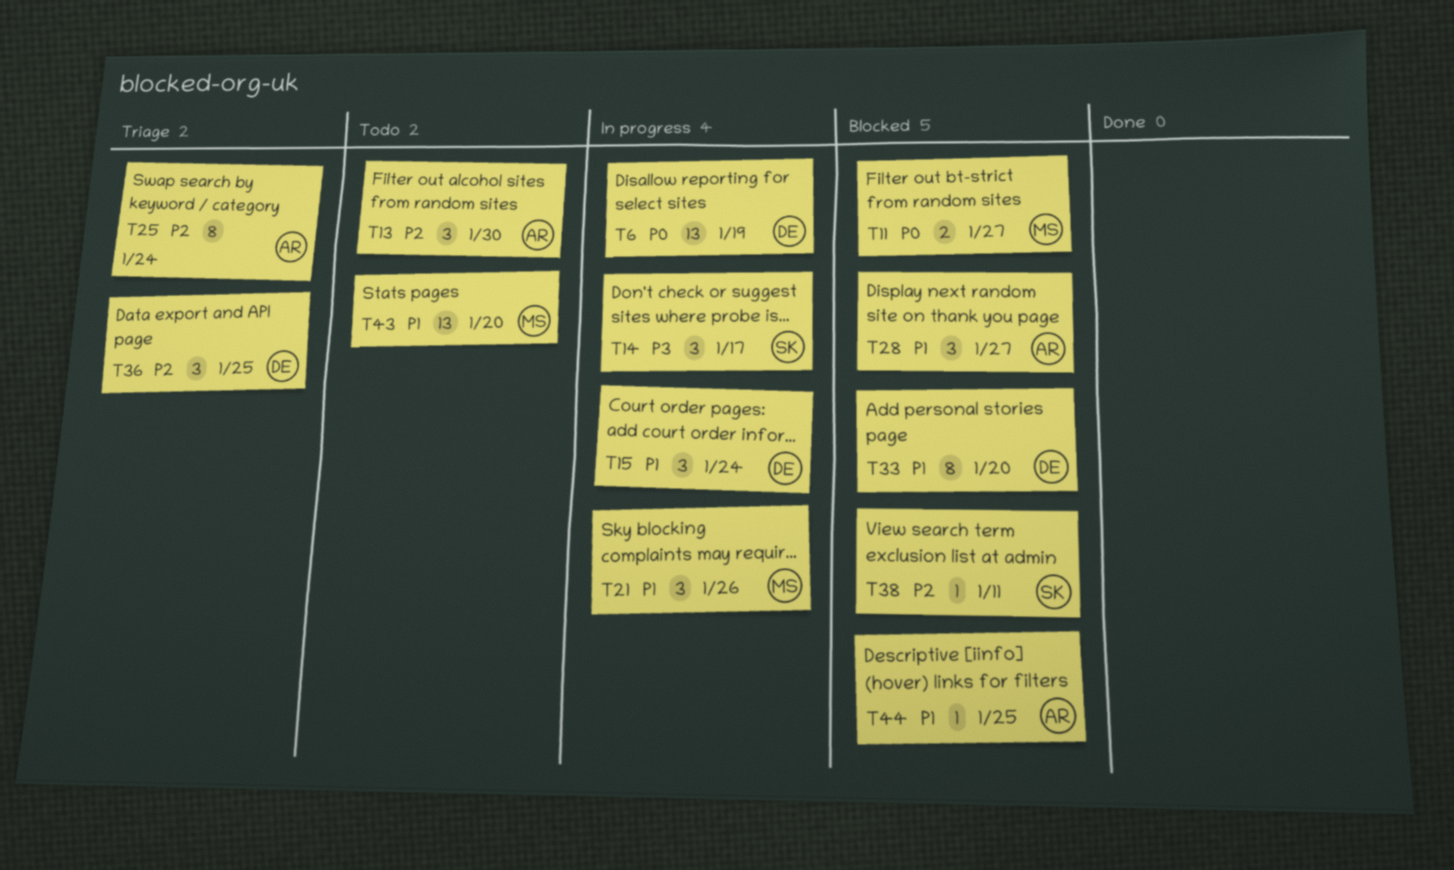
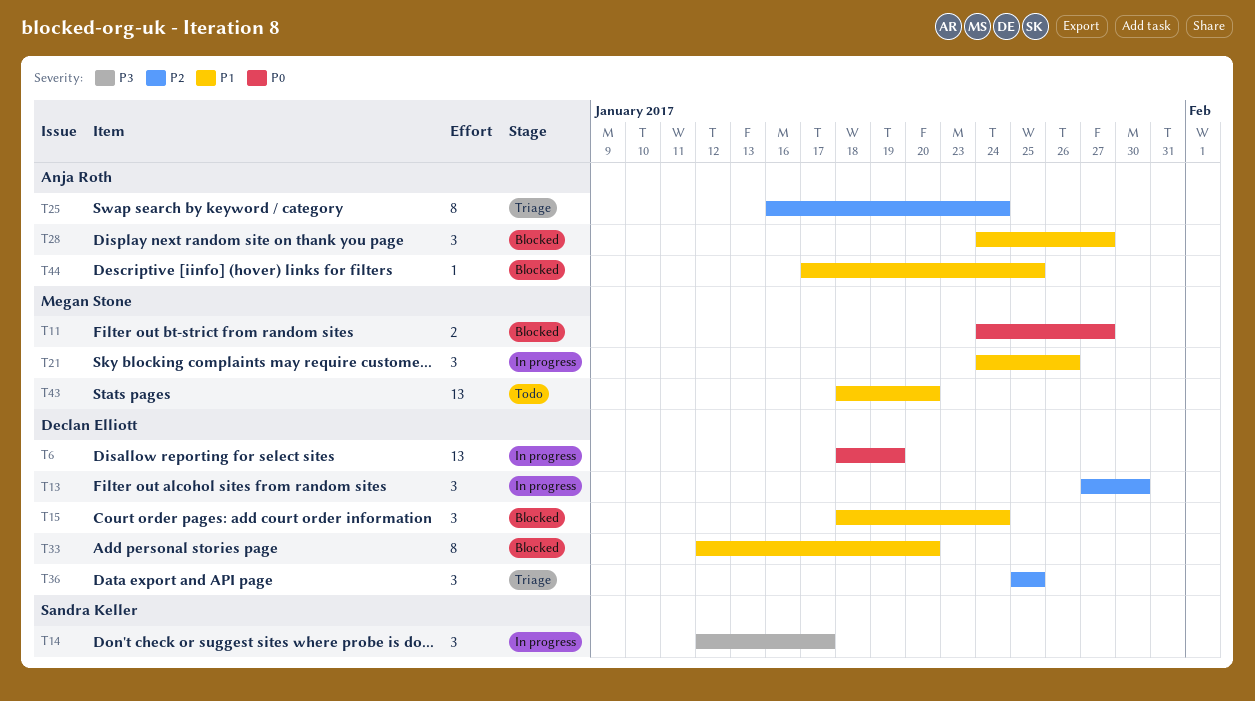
T13, status: Todo -> In progress
T13, owner: Anja Roth -> Declan Elliott
T15, status: In progress -> Blocked
T38: present -> none

